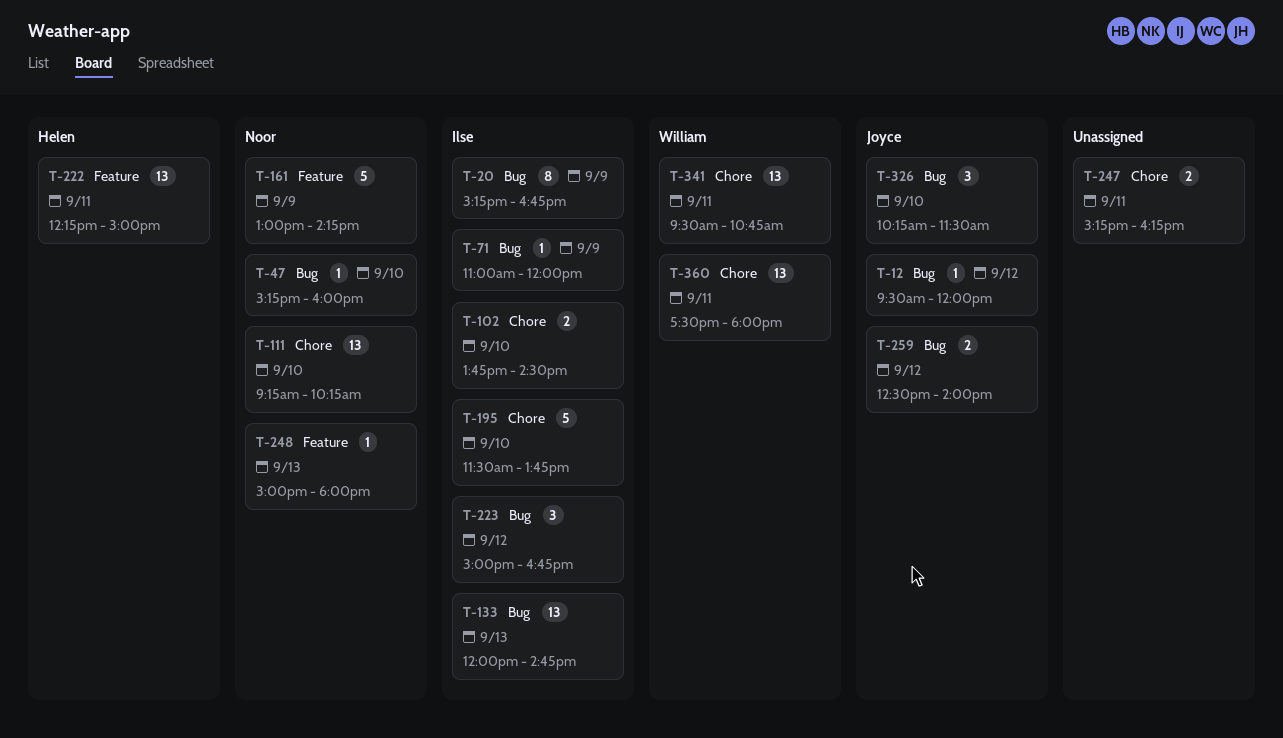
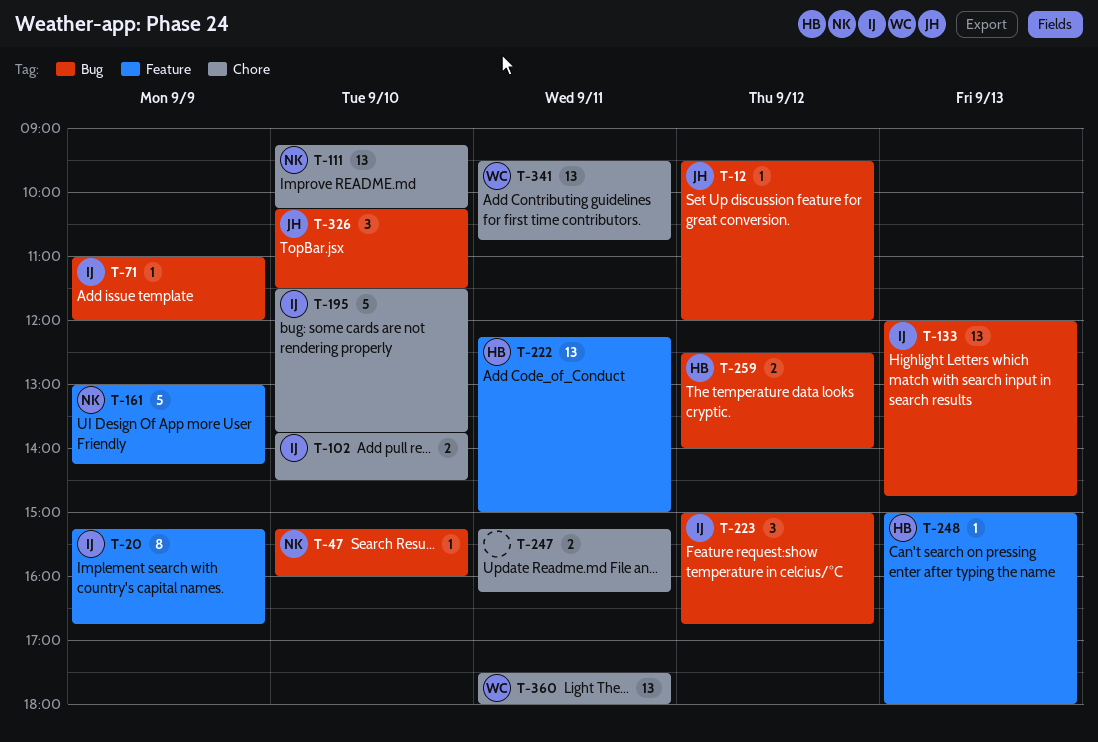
T-20, label: Bug -> Feature
T-248, owner: Noor -> Helen
T-259, owner: Joyce -> Helen

